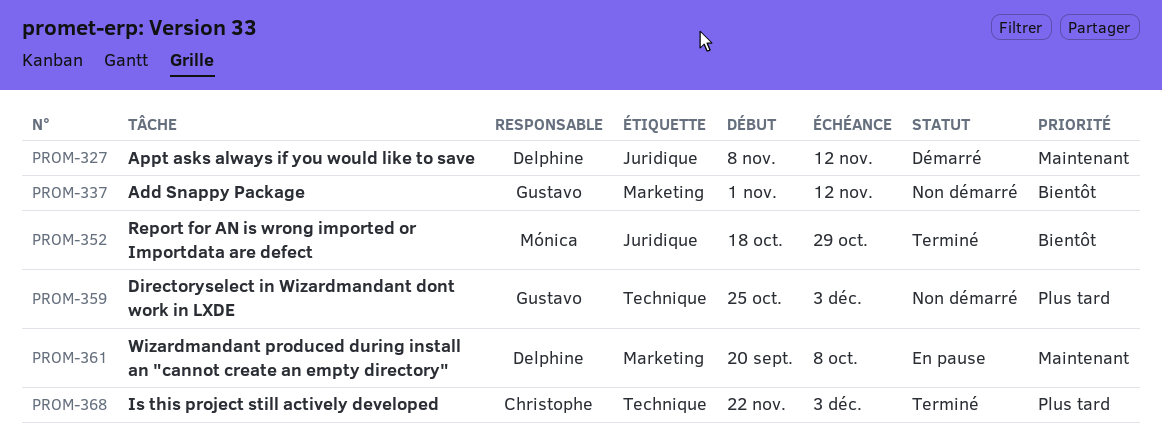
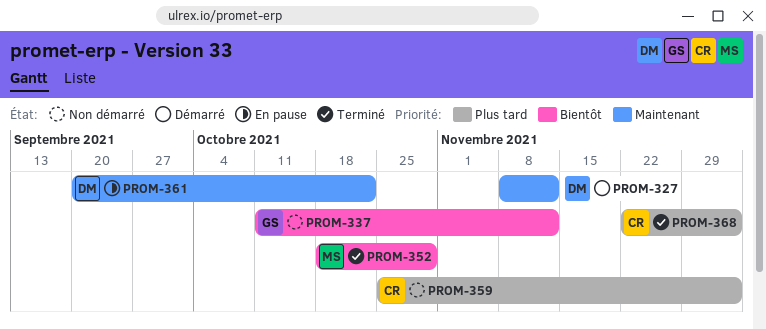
PROM-337, start: Nov 1 -> Oct 11
PROM-359, owner: Gustavo -> Christophe
PROM-361, due: Oct 8 -> Oct 22

